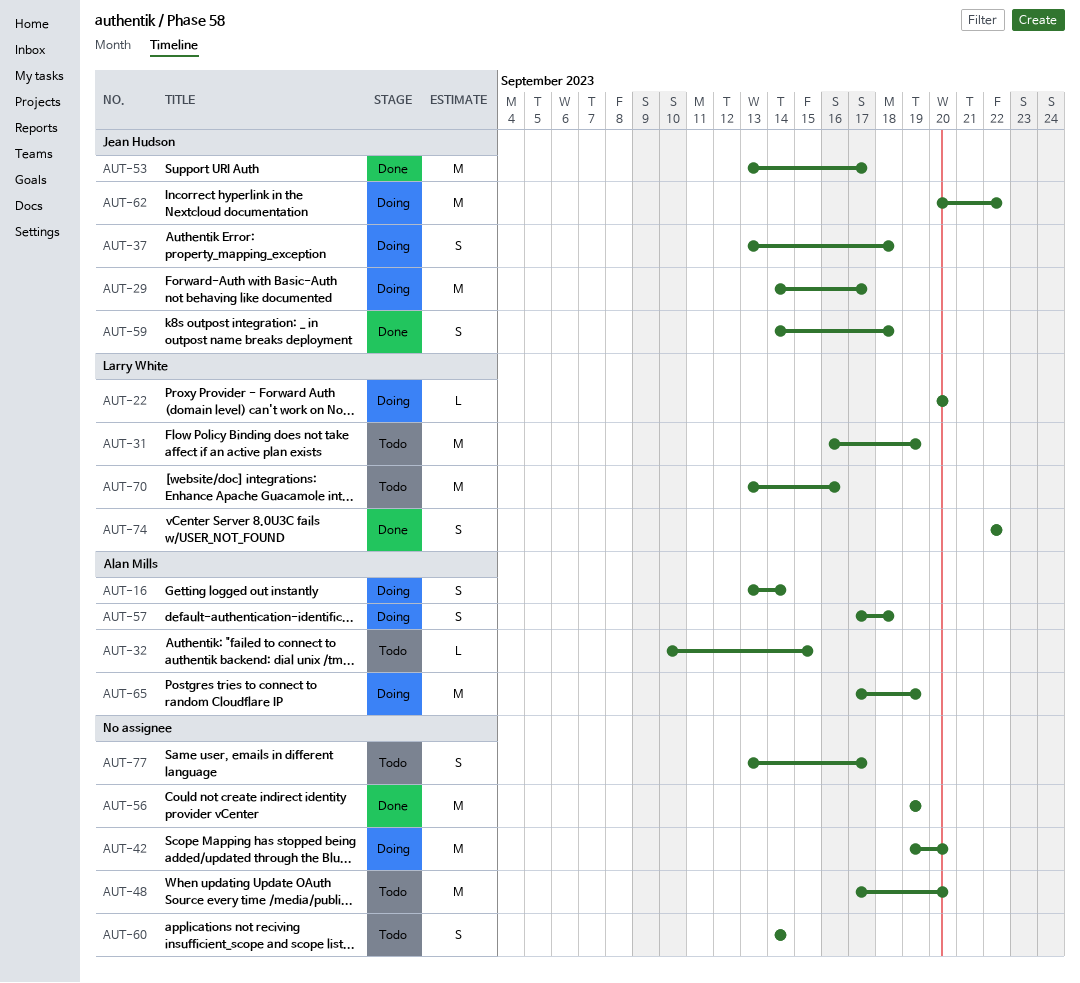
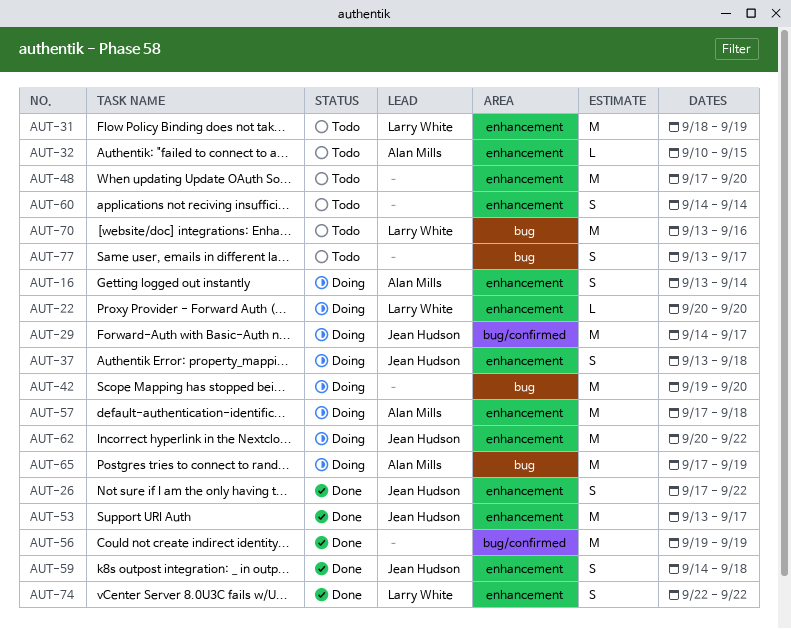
AUT-26: none -> present
AUT-31, start: Sep 16 -> Sep 18
AUT-57, estimate: S -> M

